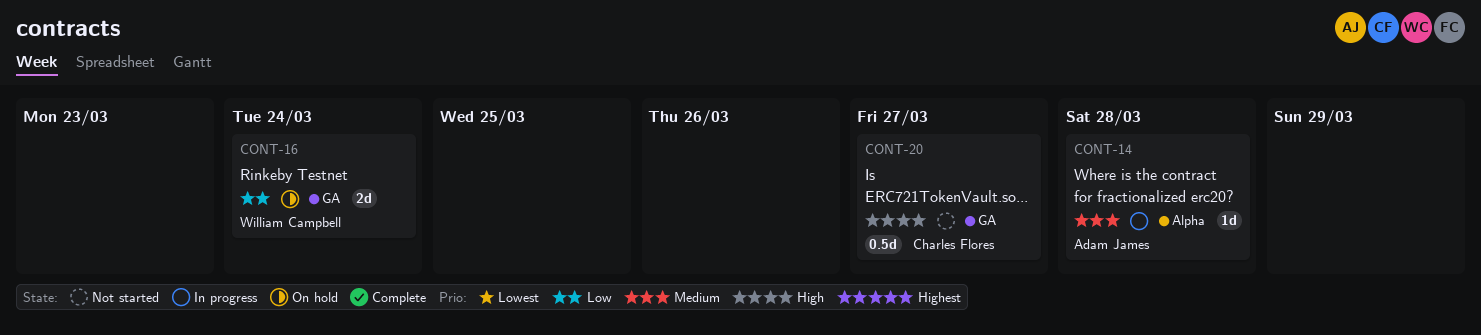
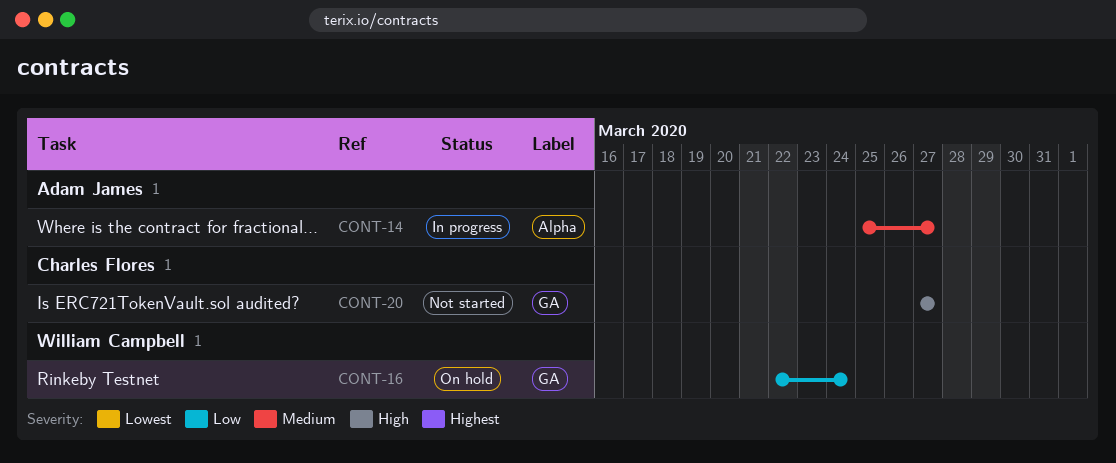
CONT-14, due: Mar 28 -> Mar 27

